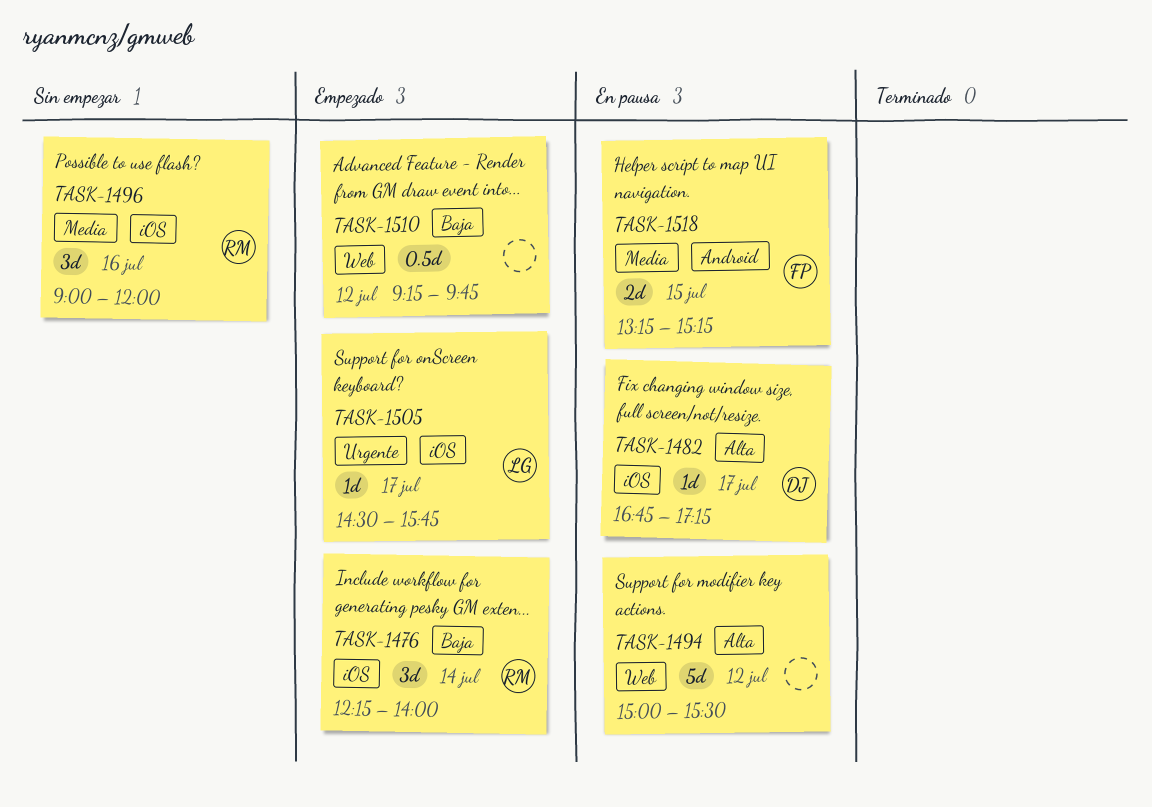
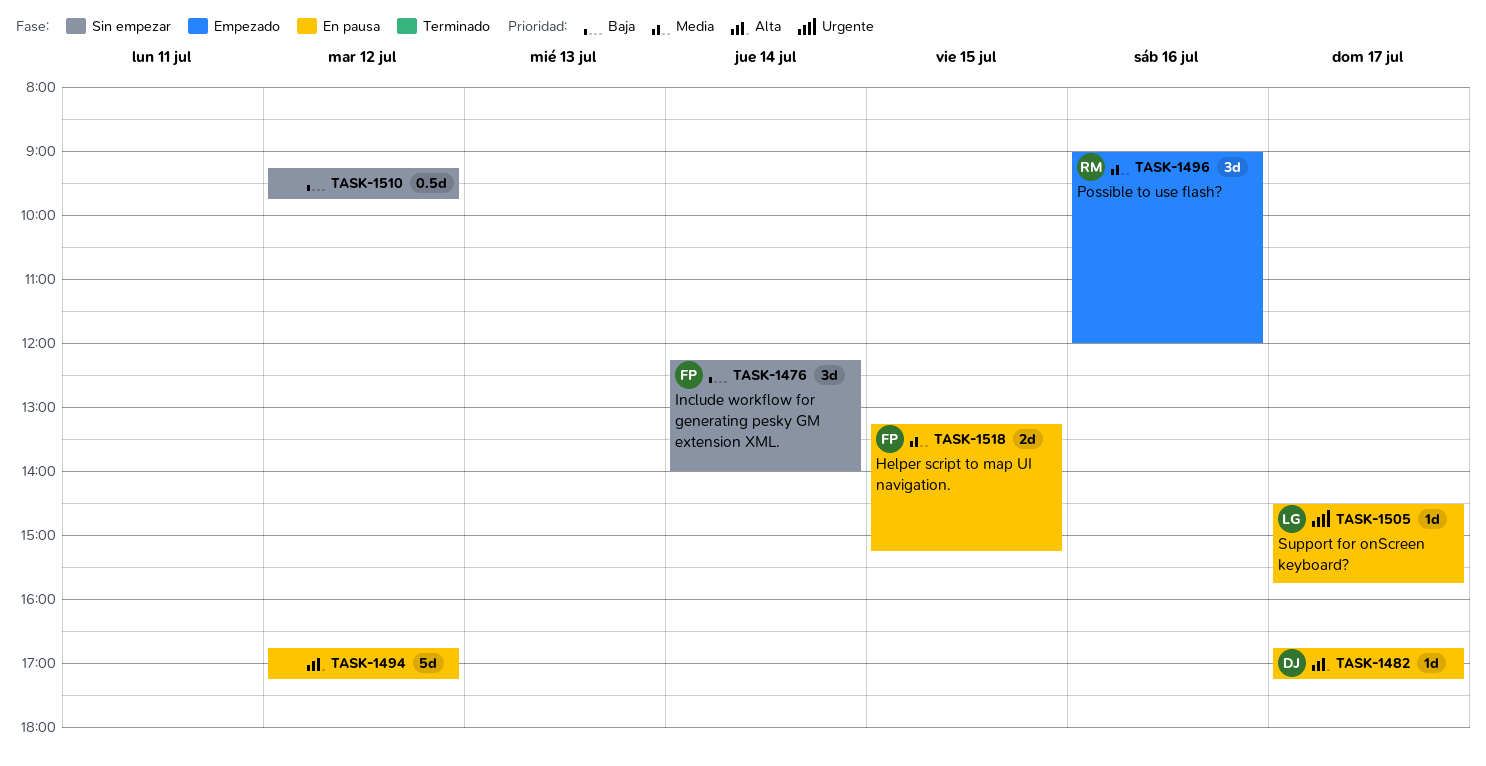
TASK-1476, status: Empezado -> Sin empezar
TASK-1476, owner: RM -> FP
TASK-1494, begins: 15:00 -> 16:45
TASK-1494, ends: 15:30 -> 17:15
TASK-1496, status: Sin empezar -> Empezado
TASK-1505, status: Empezado -> En pausa
TASK-1510, status: Empezado -> Sin empezar

